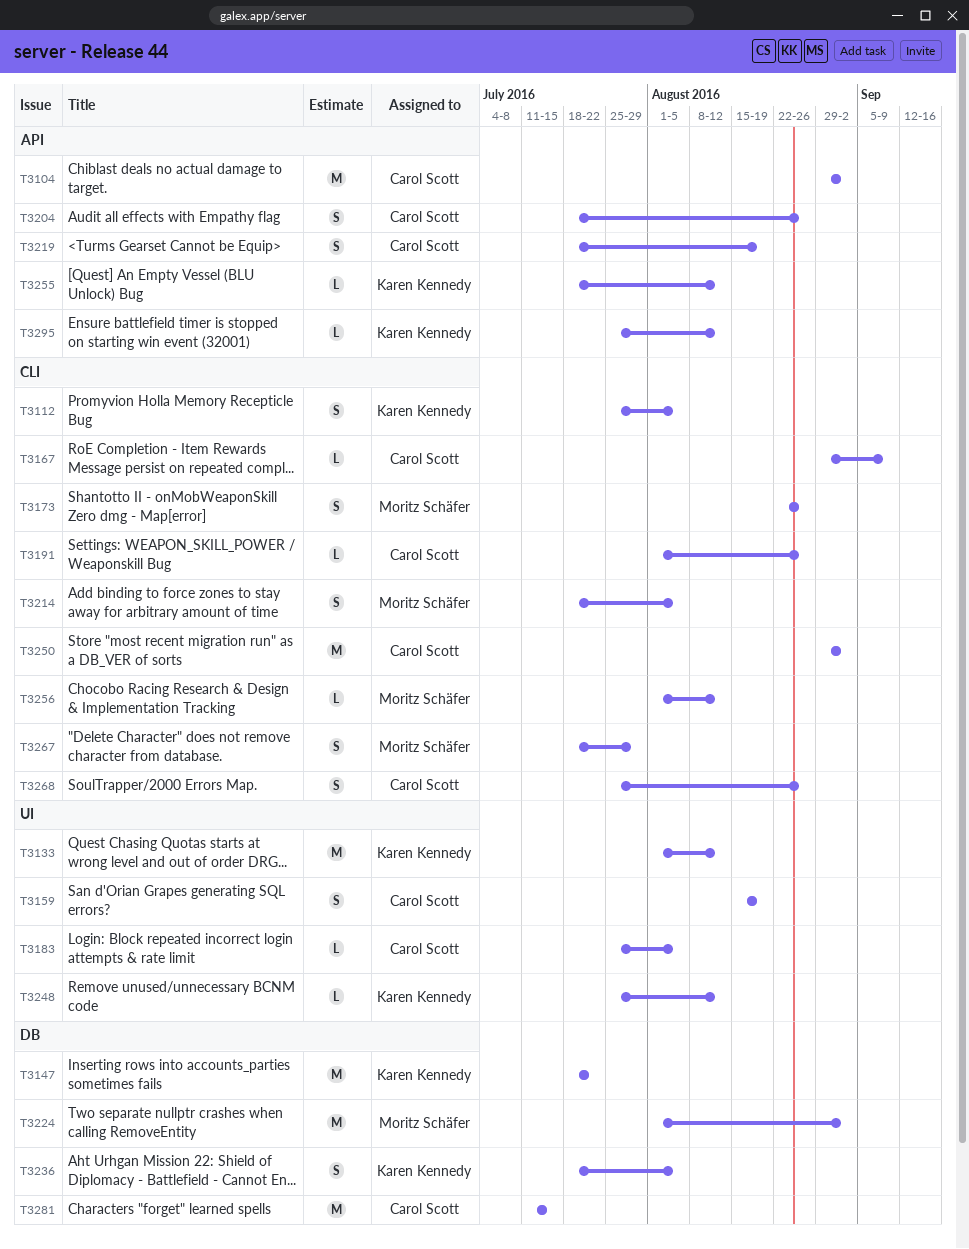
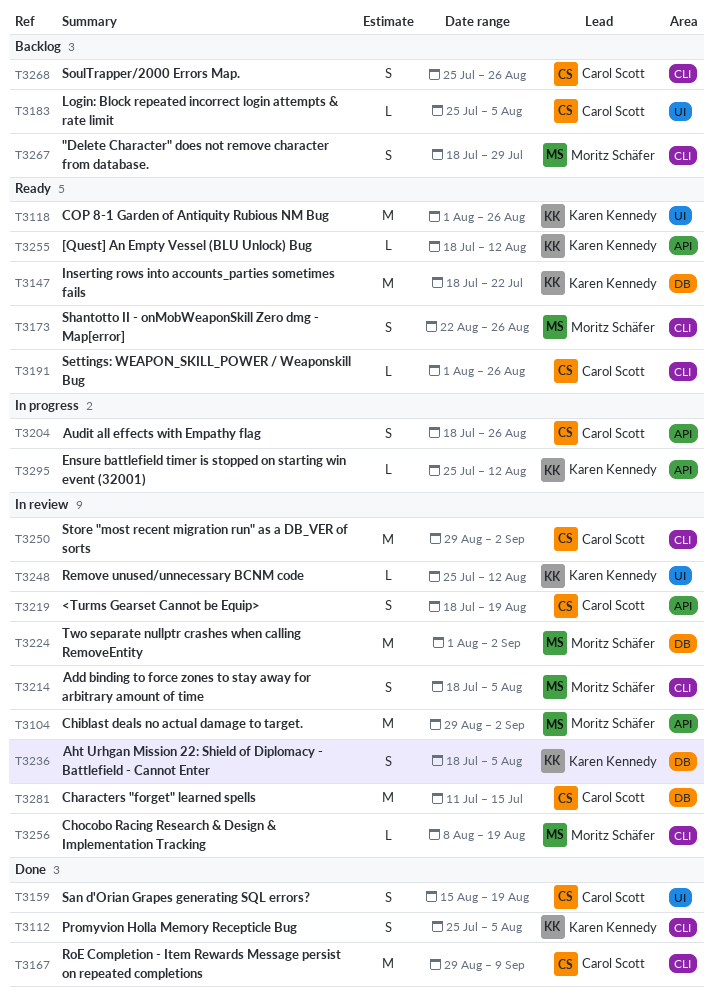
T3104, owner: Carol Scott -> Moritz Schäfer
T3118: none -> present
T3133: present -> none
T3167, estimate: L -> M
T3256, start: Aug 1 -> Aug 8
T3256, due: Aug 12 -> Aug 19

